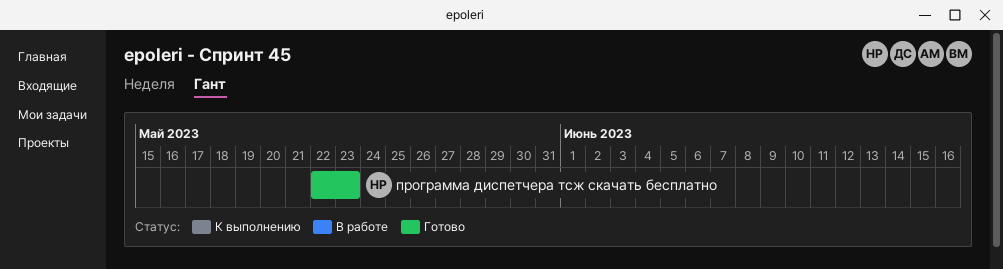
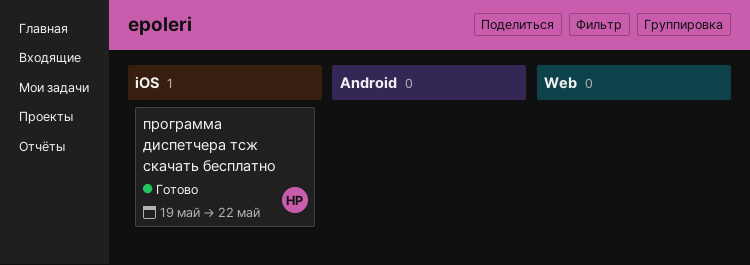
программа диспетчера тсж скачать бесплатно, start: May 22 -> May 19
программа диспетчера тсж скачать бесплатно, due: May 23 -> May 22

